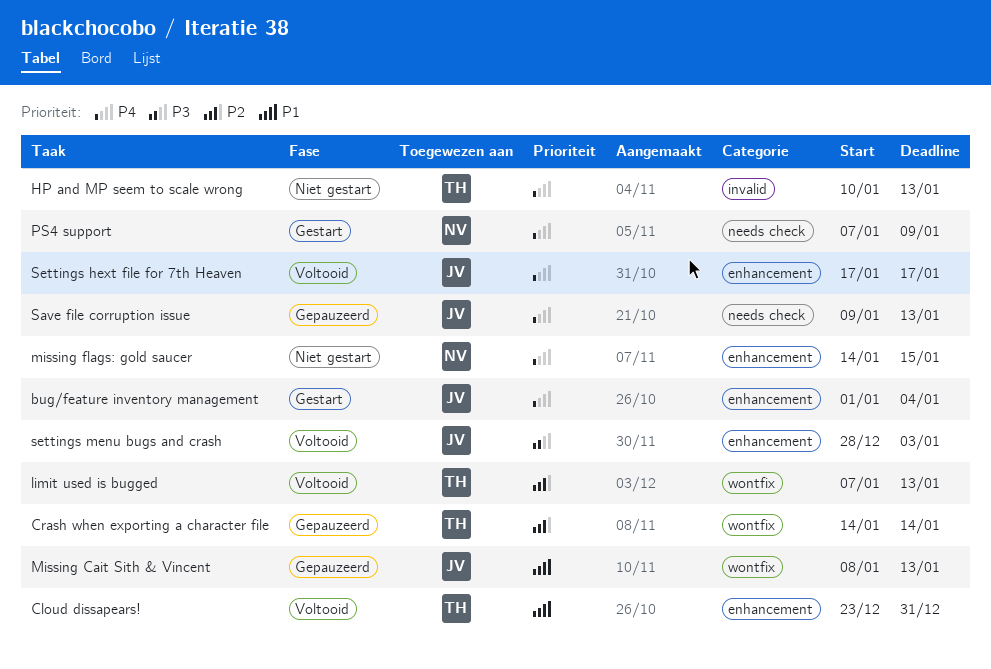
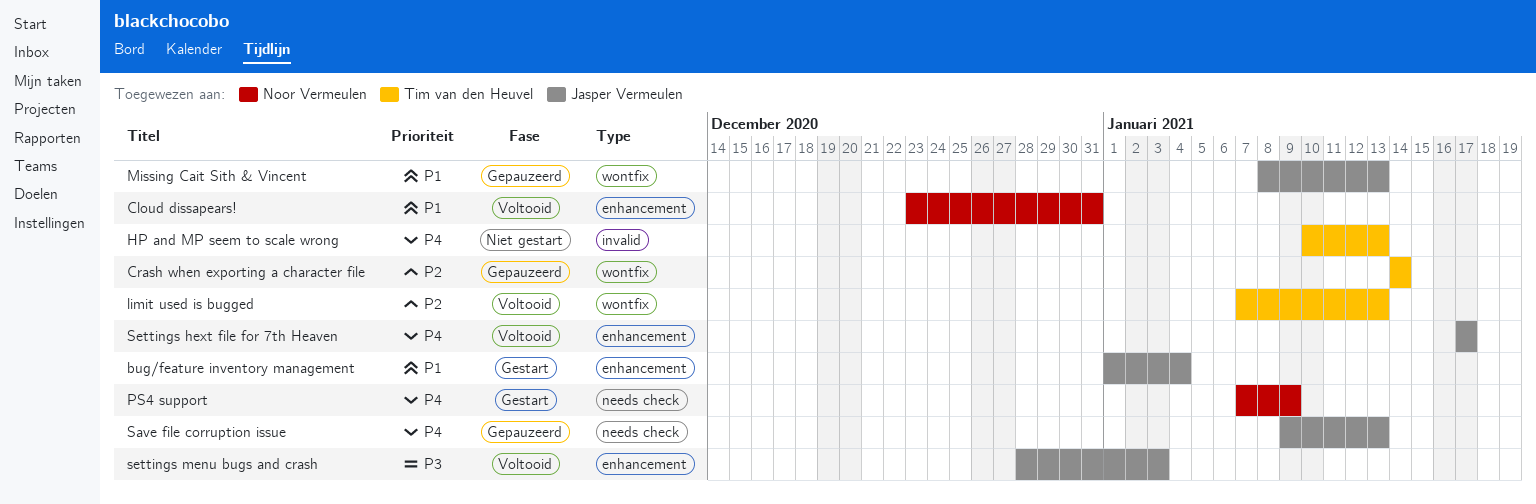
bug/feature inventory management, priority: P4 -> P1
Cloud dissapears!, owner: Tim van den Heuvel -> Noor Vermeulen
missing flags: gold saucer: present -> none

